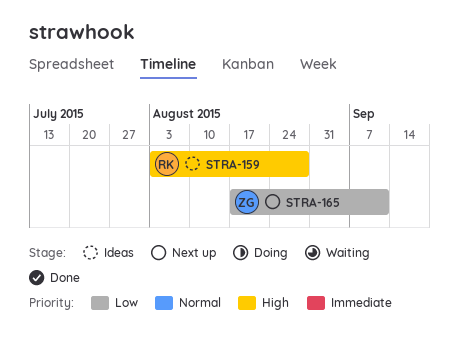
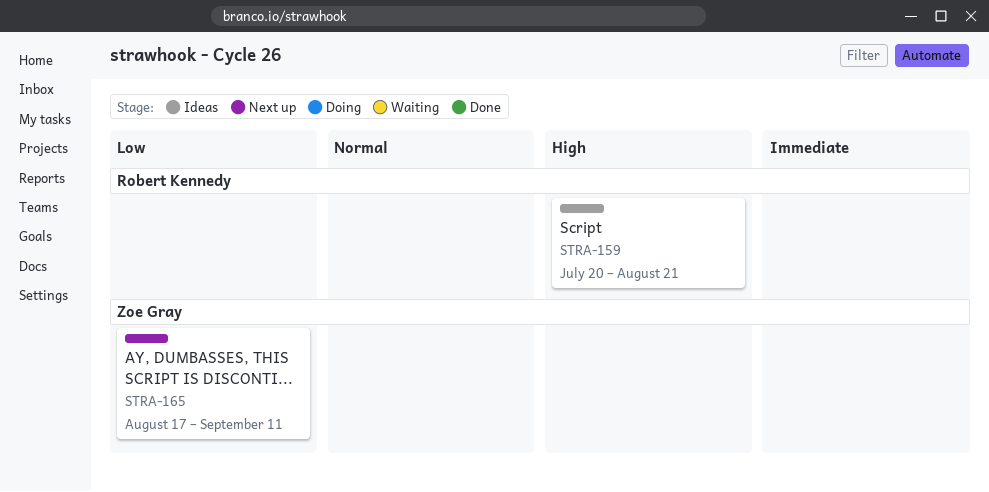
STRA-159, start: Aug 3 -> Jul 20
STRA-159, due: Aug 28 -> Aug 21

